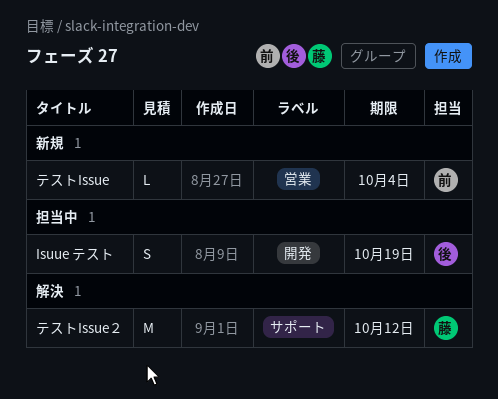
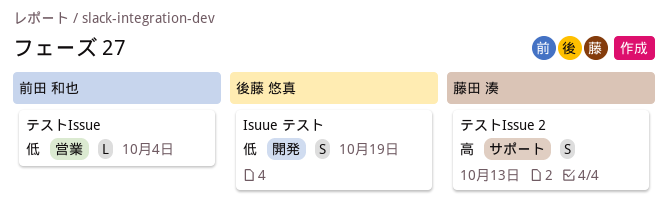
テストIssue２, estimate: M -> S
テストIssue２, due: Oct 12 -> Oct 13

